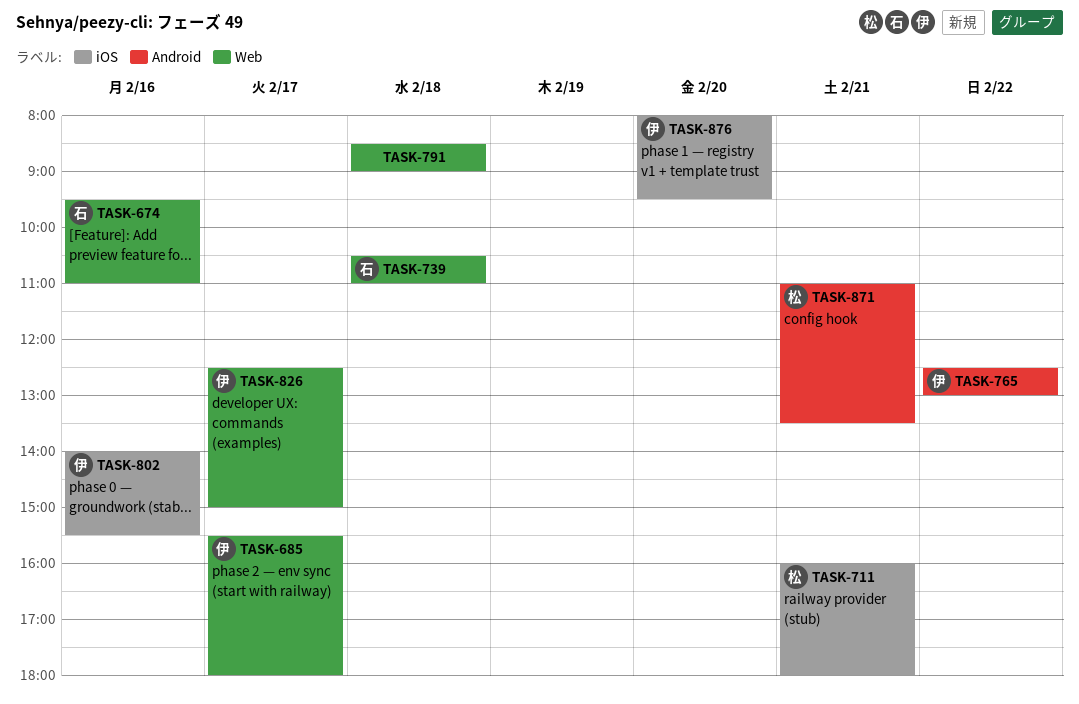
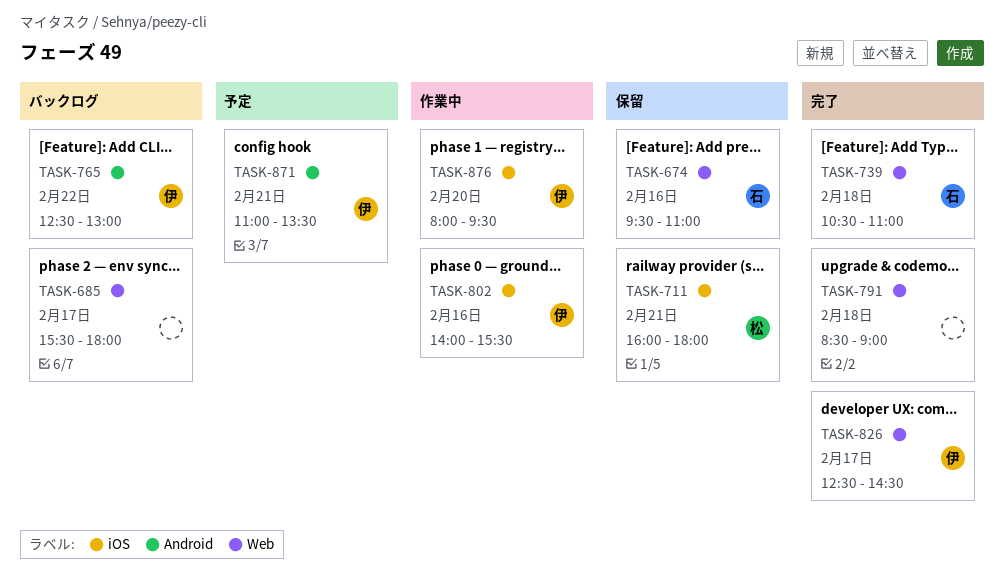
TASK-685, owner: 伊 -> none
TASK-826, ends: 15:00 -> 14:30
TASK-871, owner: 松 -> 伊

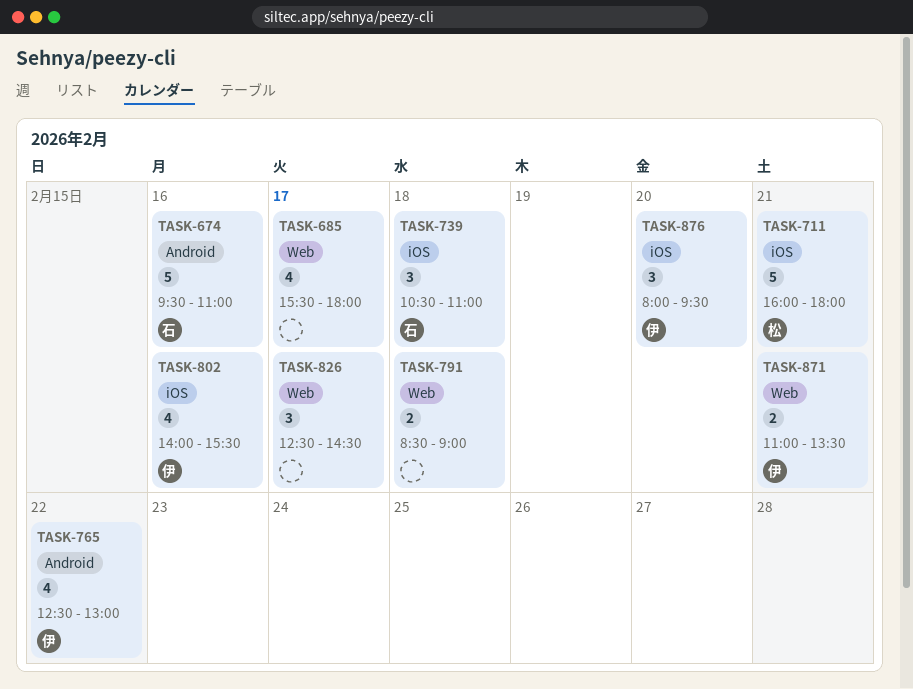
TASK-674, label: Web -> Android
TASK-739, label: Web -> iOS
TASK-826, owner: 伊 -> none
TASK-871, label: Android -> Web

